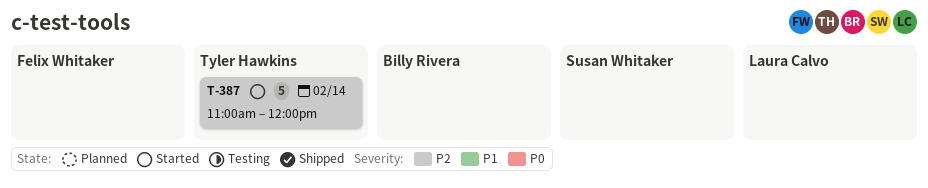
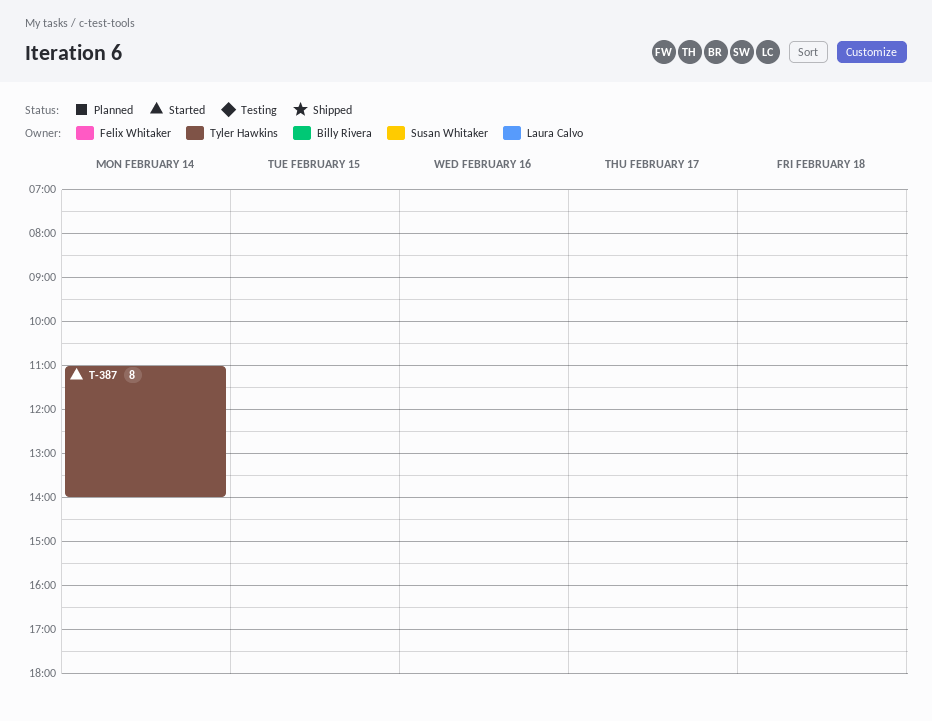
T-387, estimate: 5 -> 8
T-387, ends: 12:00 -> 14:00

